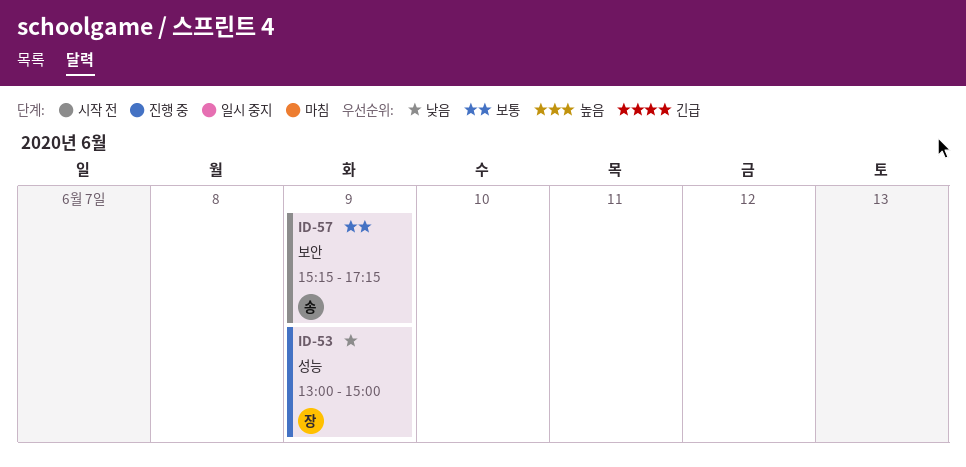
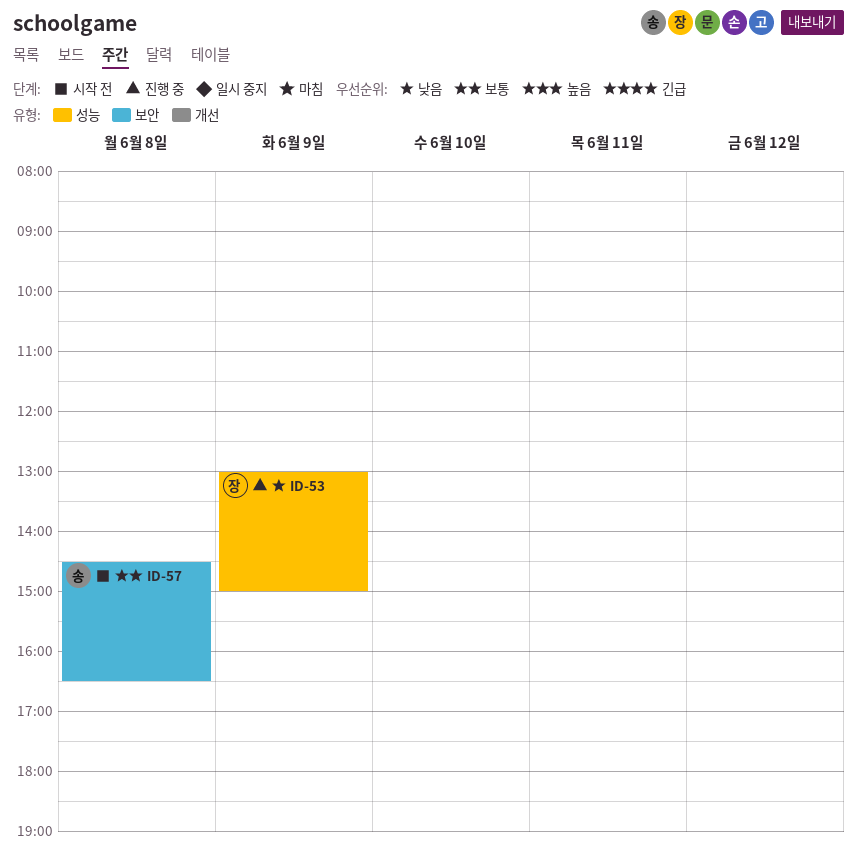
ID-57, day: Jun 9 -> Jun 8
ID-57, begins: 15:15 -> 14:30
ID-57, ends: 17:15 -> 16:30

